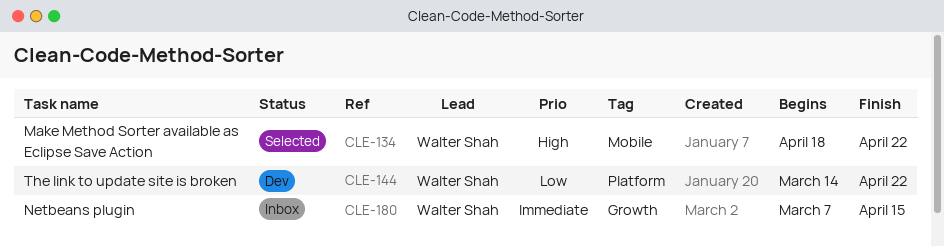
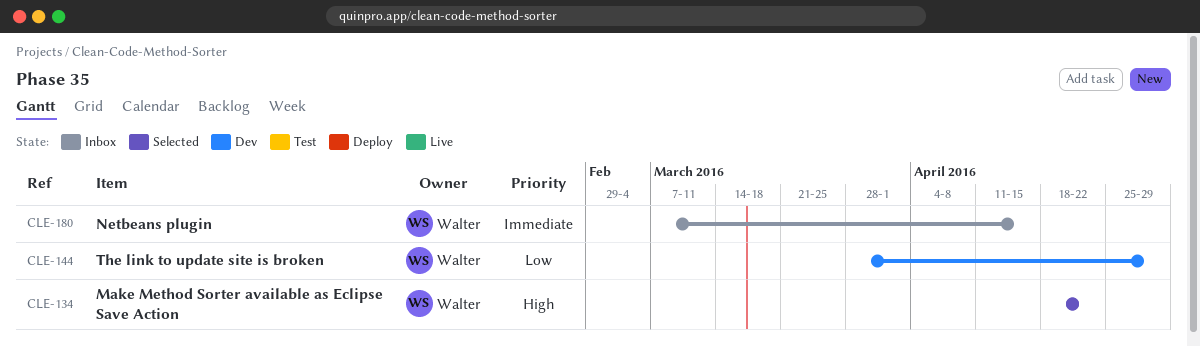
CLE-144, start: Mar 14 -> Mar 28
CLE-144, due: Apr 22 -> Apr 29

